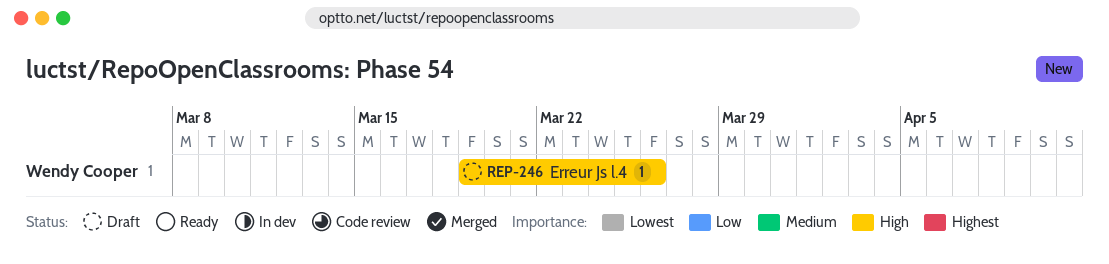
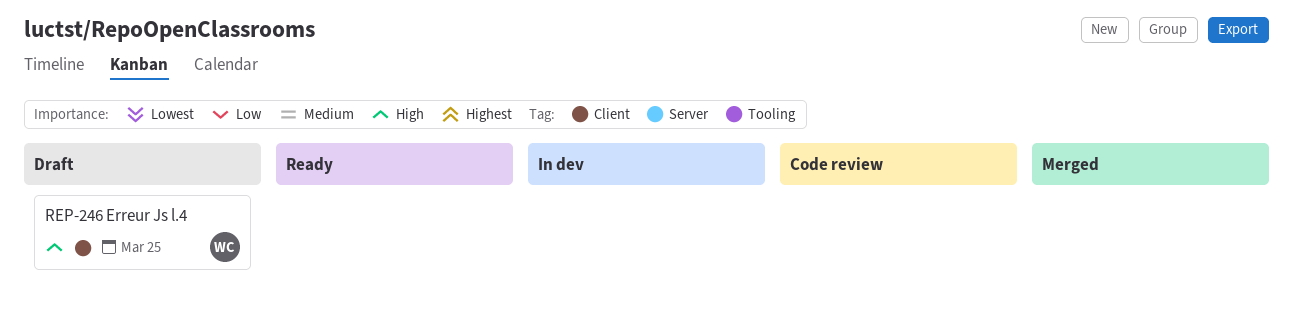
REP-246, due: Mar 26 -> Mar 25

